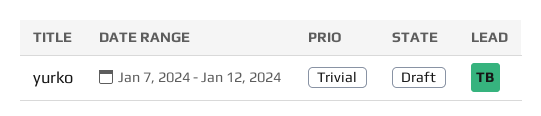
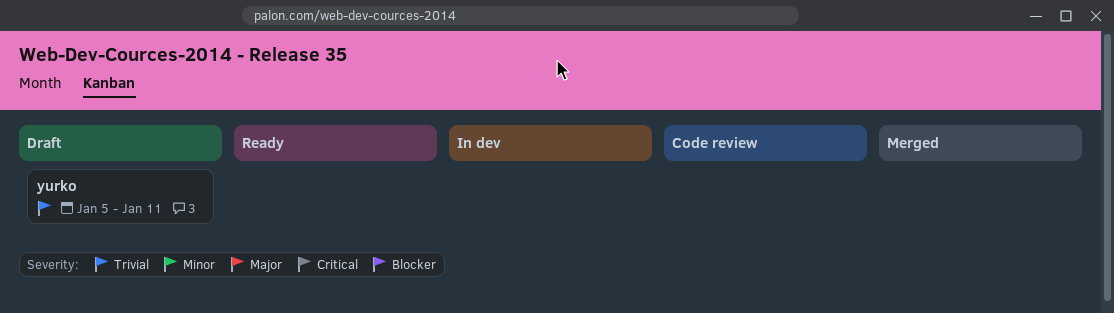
yurko, start: Jan 7 -> Jan 5
yurko, due: Jan 12 -> Jan 11

